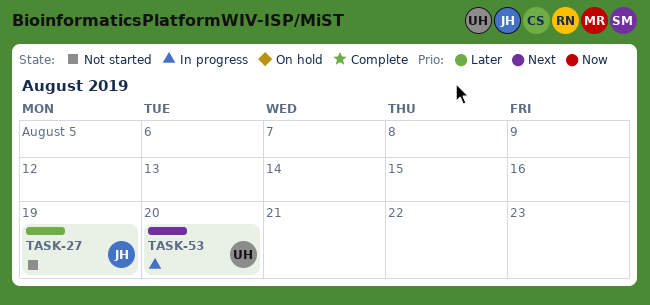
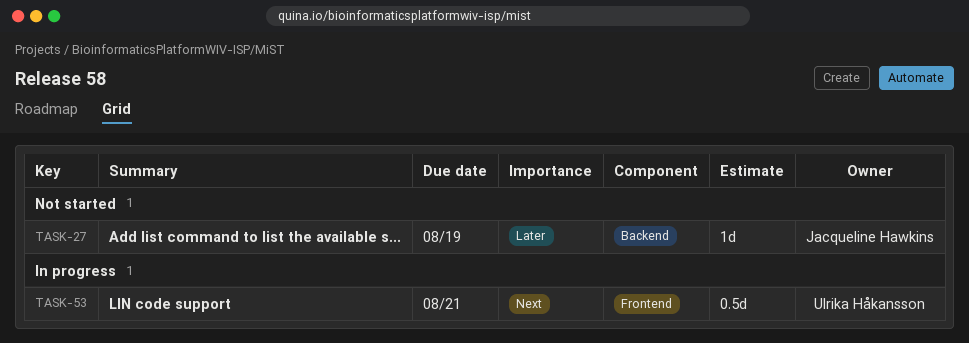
TASK-53, due: Aug 20 -> Aug 21

